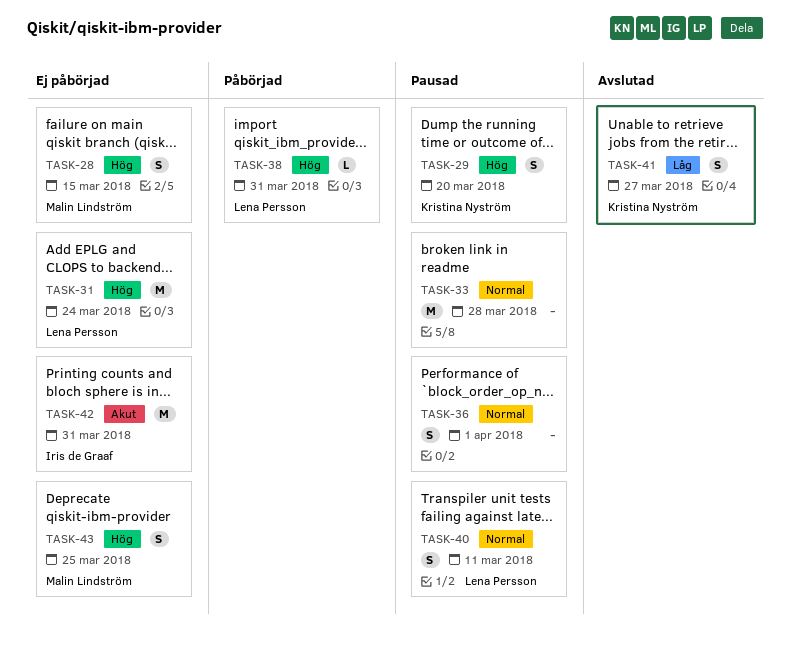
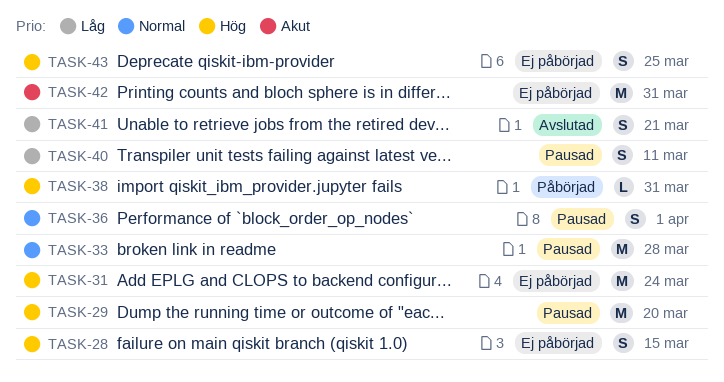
TASK-29, estimate: S -> M
TASK-40, priority: Normal -> Låg
TASK-41, due: Mar 27 -> Mar 21

